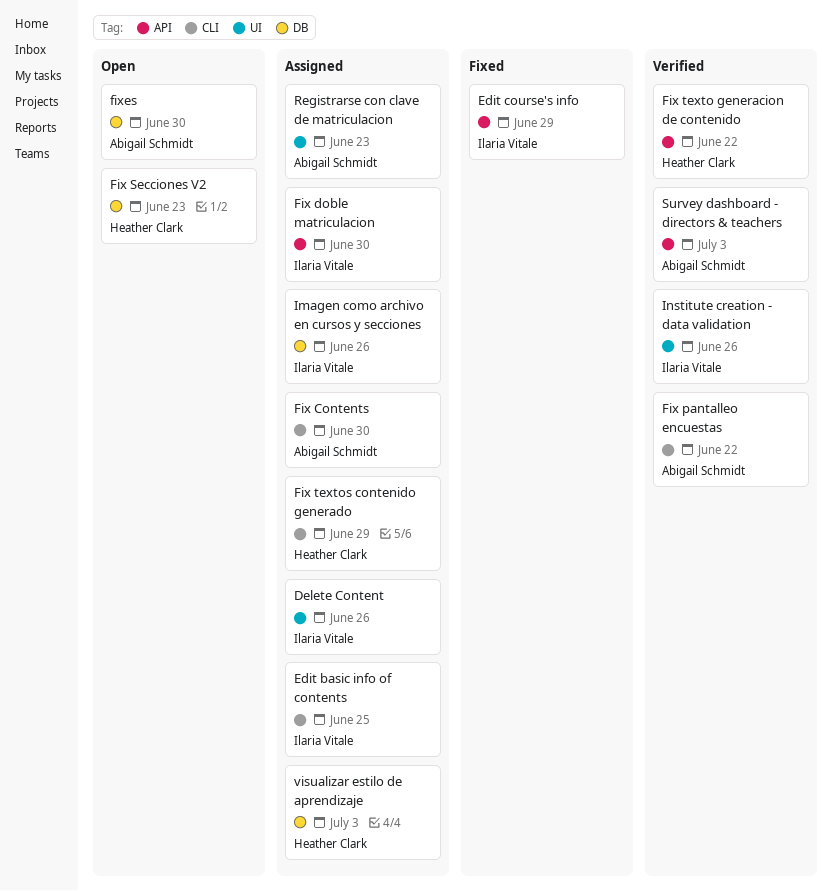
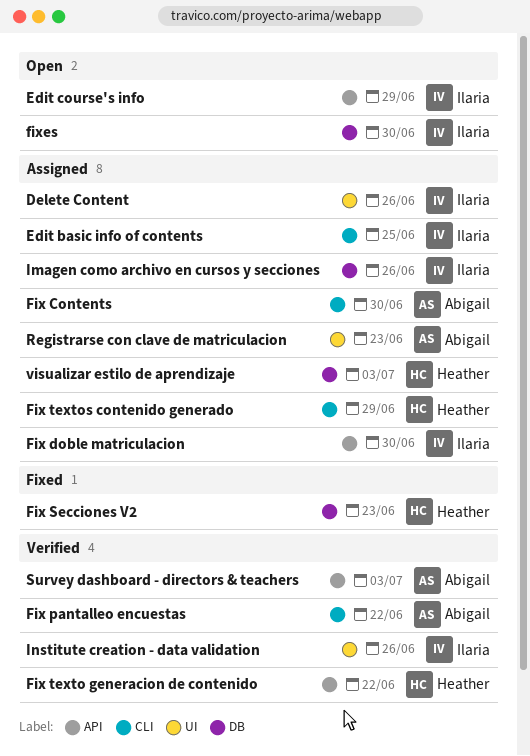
Edit course's info, status: Fixed -> Open
Fix Secciones V2, status: Open -> Fixed
fixes, owner: Abigail Schmidt -> Ilaria Vitale

